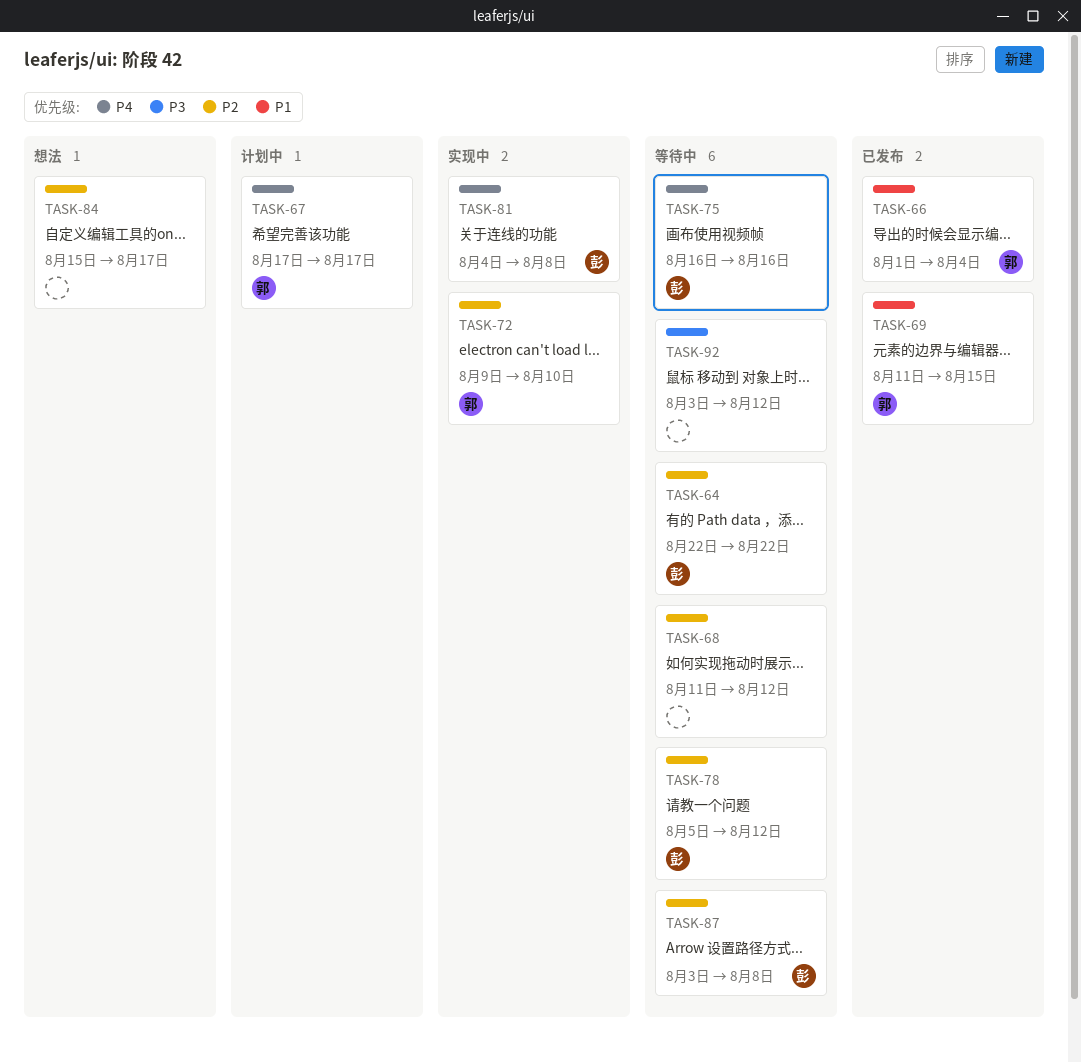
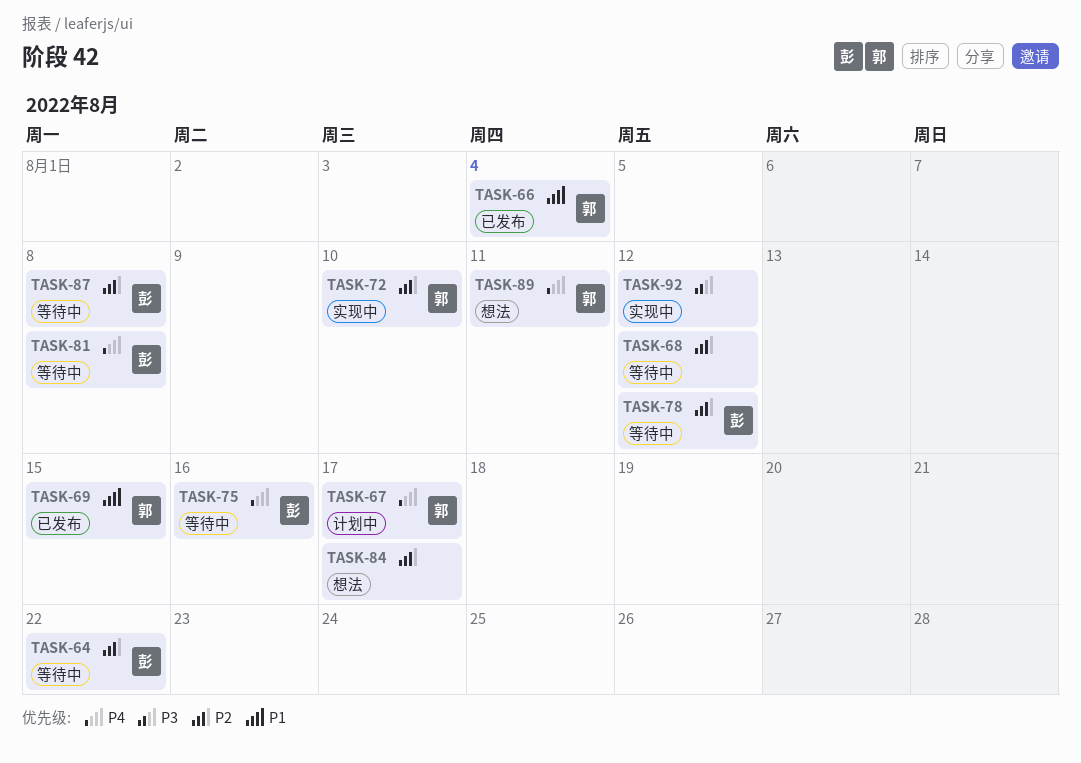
TASK-81, status: 实现中 -> 等待中
TASK-89: none -> present
TASK-92, status: 等待中 -> 实现中

